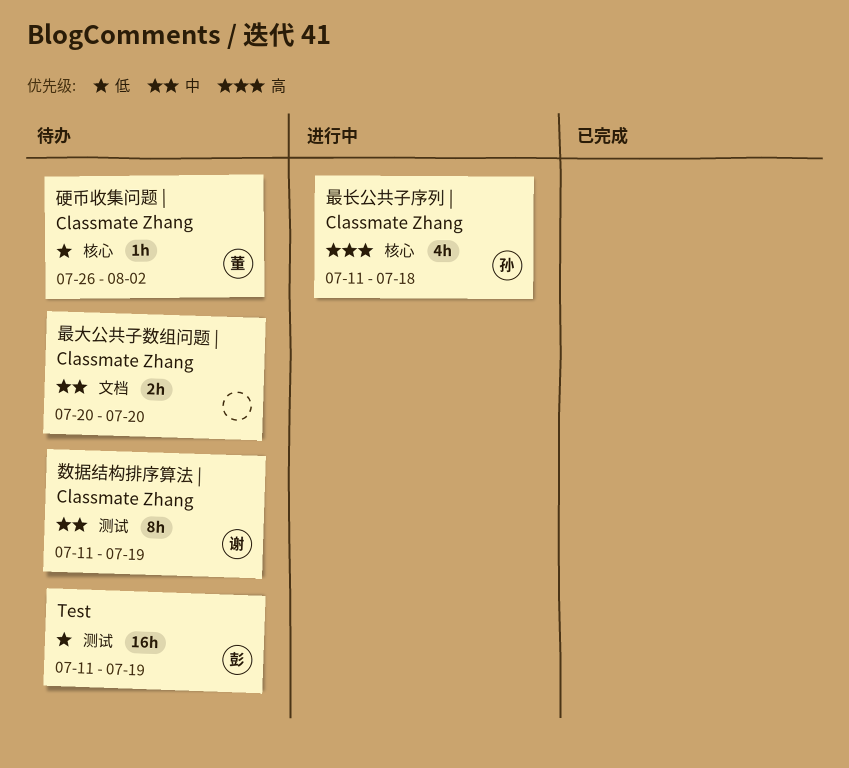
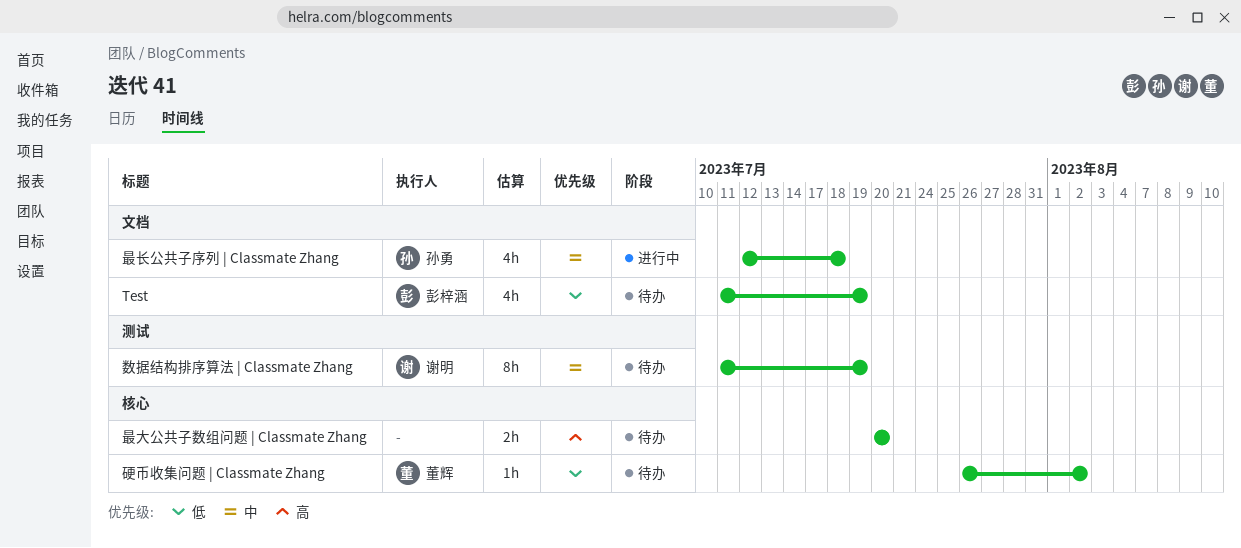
Test, label: 测试 -> 文档
Test, estimate: 16h -> 4h
最大公共子数组问题 | Classmate Zhang, priority: 中 -> 高
最大公共子数组问题 | Classmate Zhang, label: 文档 -> 核心
最长公共子序列 | Classmate Zhang, priority: 高 -> 中
最长公共子序列 | Classmate Zhang, label: 核心 -> 文档
最长公共子序列 | Classmate Zhang, start: Jul 11 -> Jul 12

